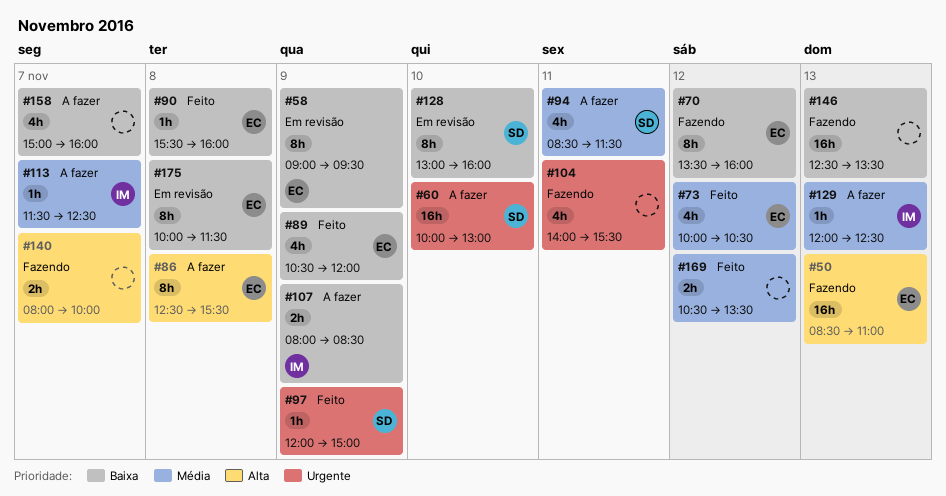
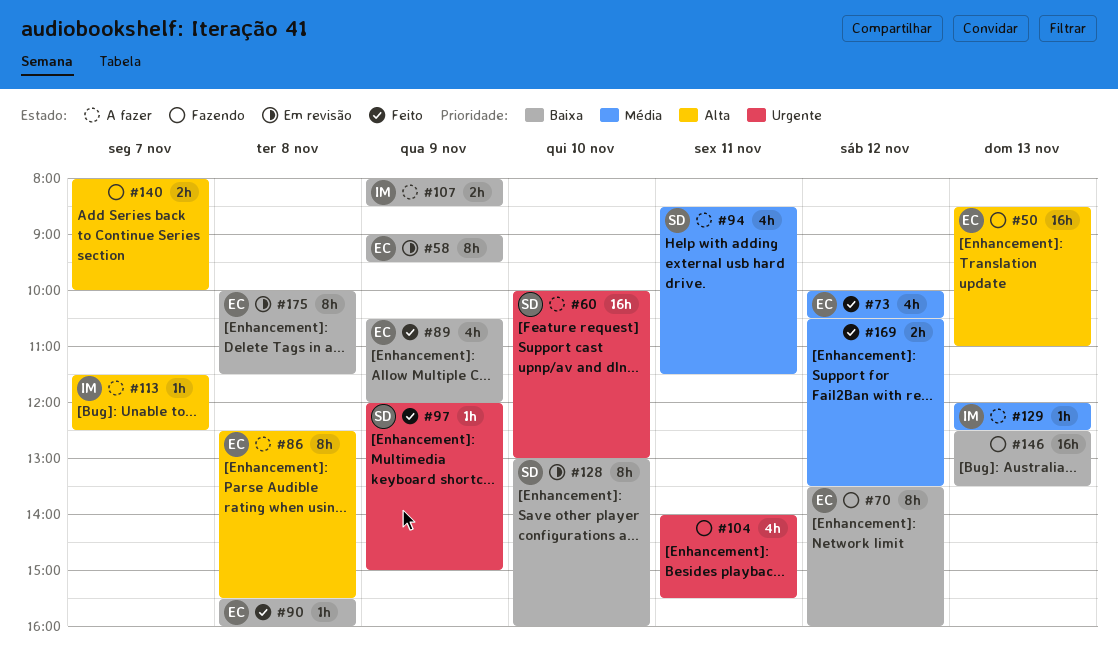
#113, priority: Média -> Alta
#158: present -> none

